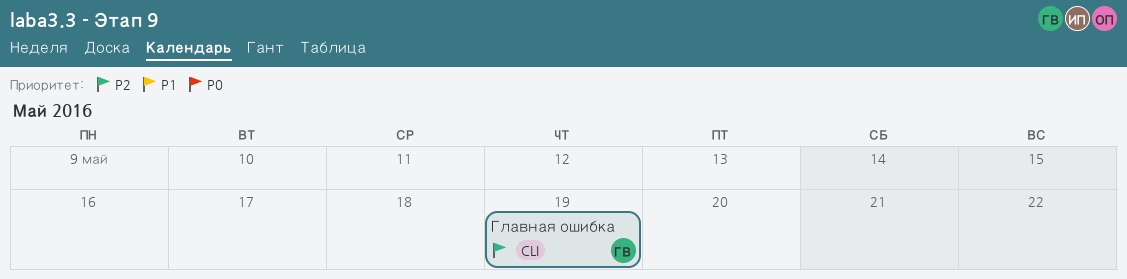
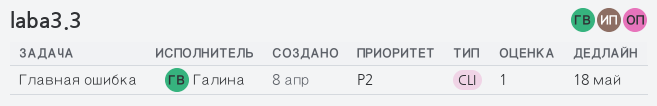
Главная ошибка, due: May 19 -> May 18

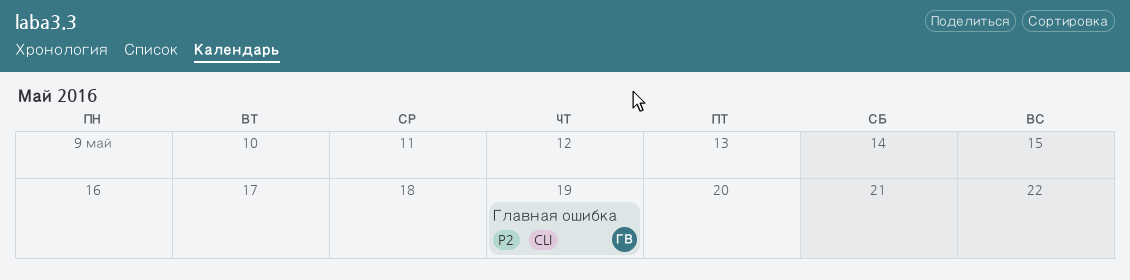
Главная ошибка, due: May 18 -> May 19

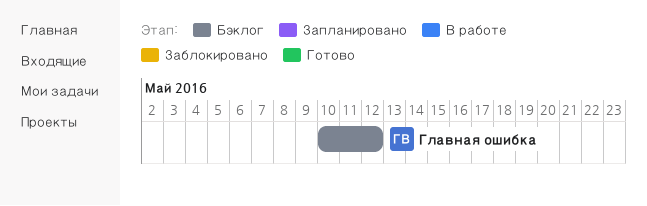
Главная ошибка, due: May 19 -> May 12

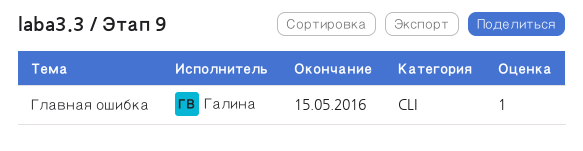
Главная ошибка, due: May 12 -> May 15

